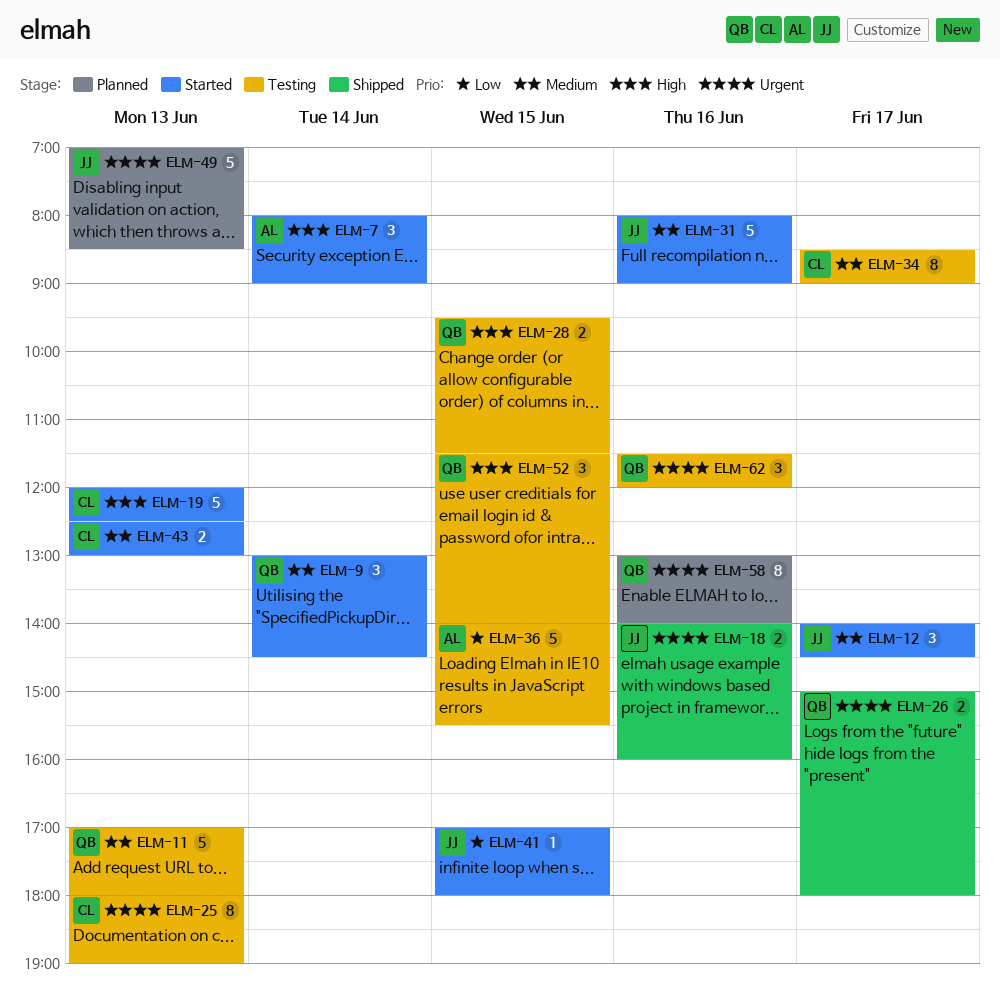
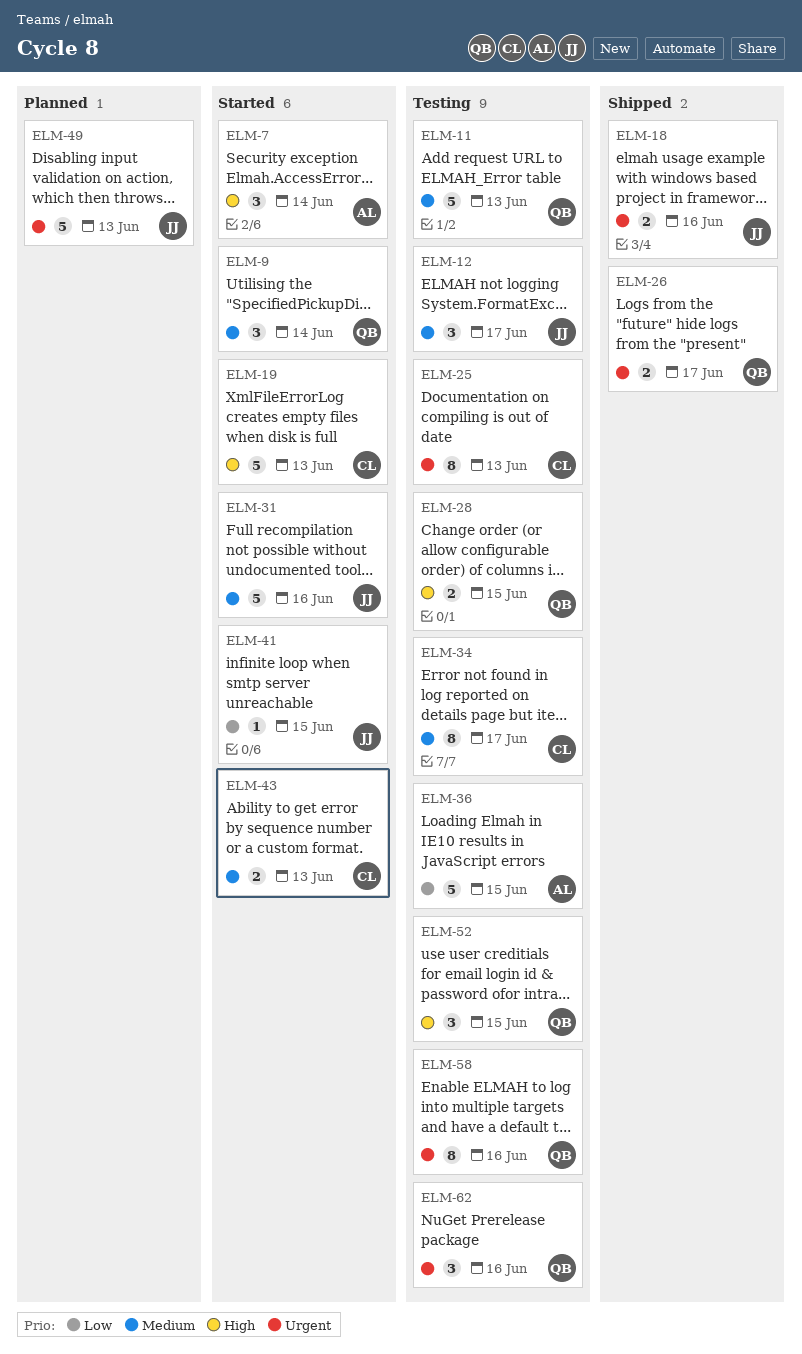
ELM-12, status: Started -> Testing
ELM-58, status: Planned -> Testing

